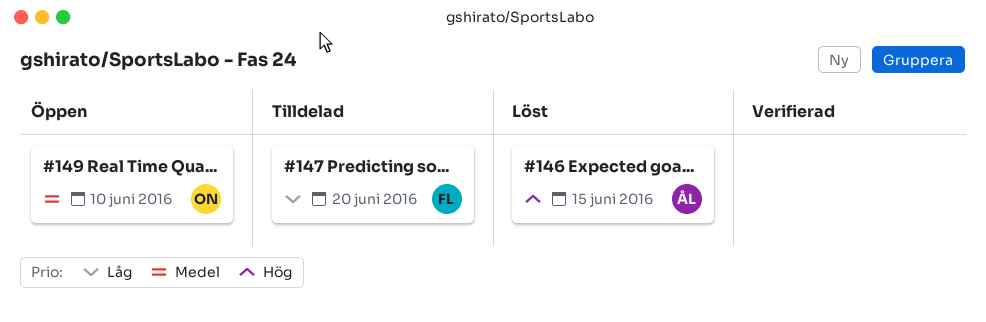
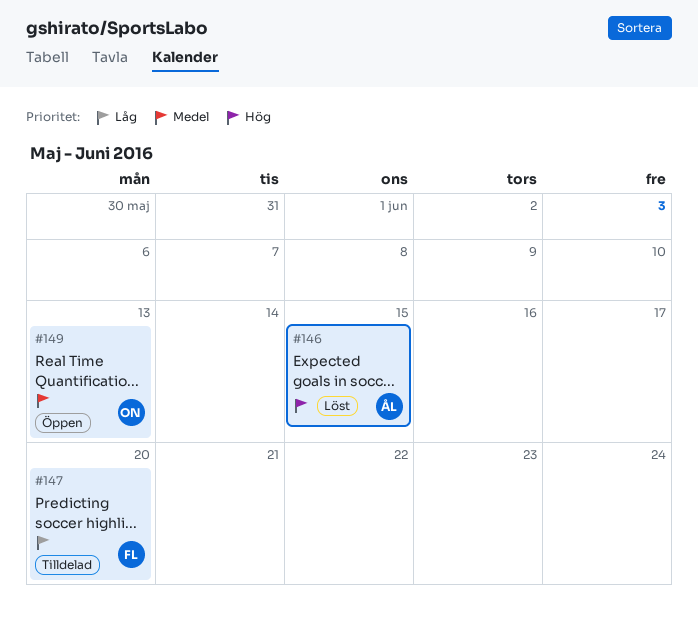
#149, due: Jun 10 -> Jun 13

